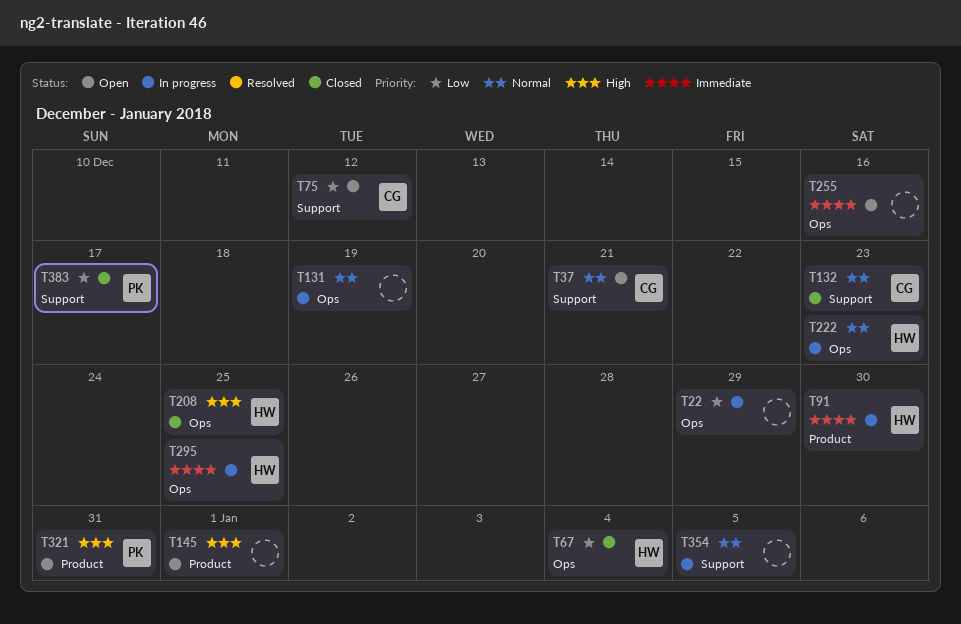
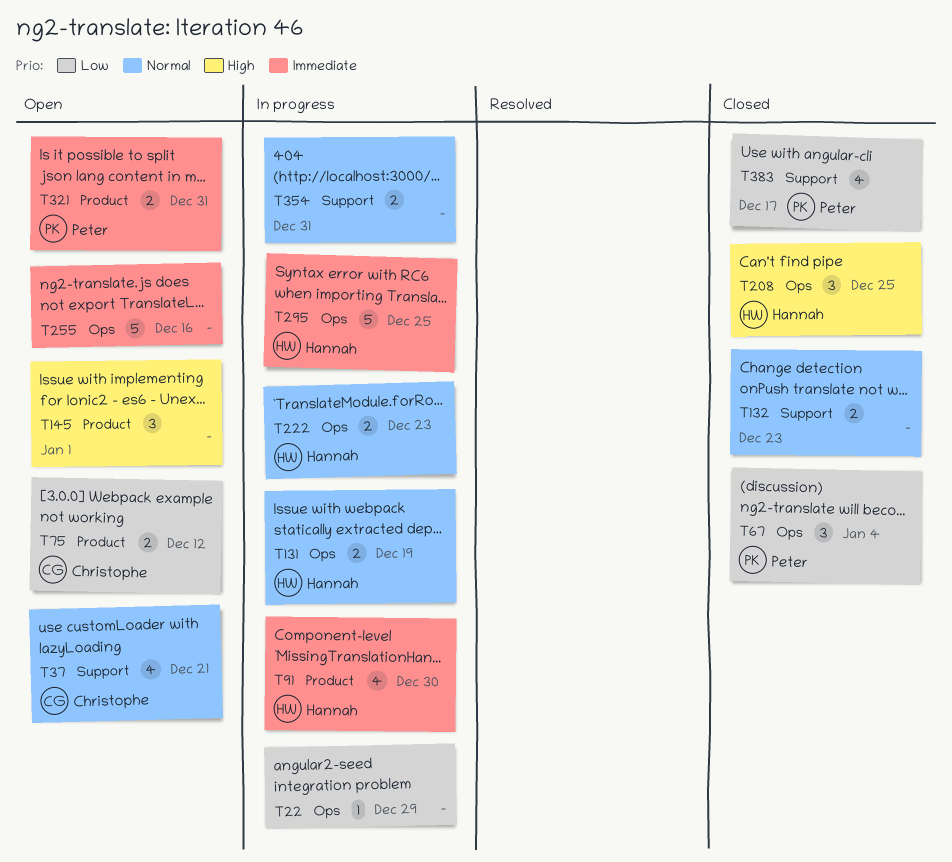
T67, owner: Hannah -> Peter
T75, label: Support -> Product
T131, owner: none -> Hannah
T132, owner: Christophe -> none
T321, priority: High -> Immediate
T354, due: Jan 5 -> Dec 31

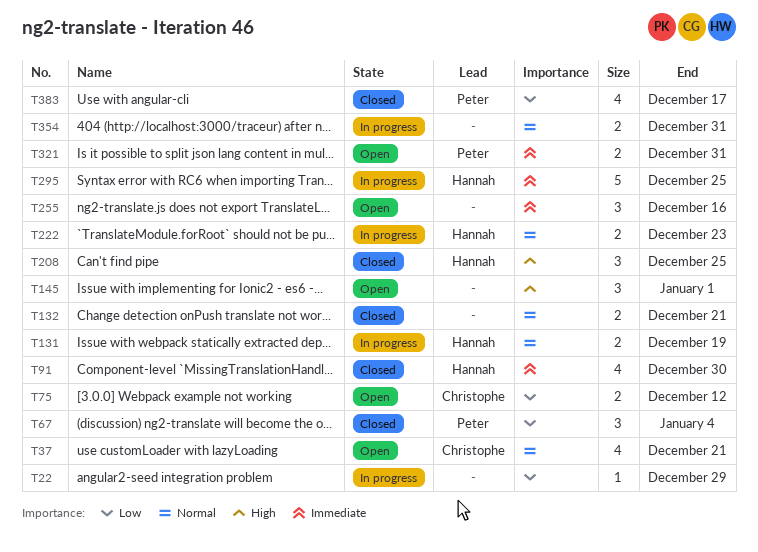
T91, status: In progress -> Closed
T132, due: Dec 23 -> Dec 21
T255, estimate: 5 -> 3

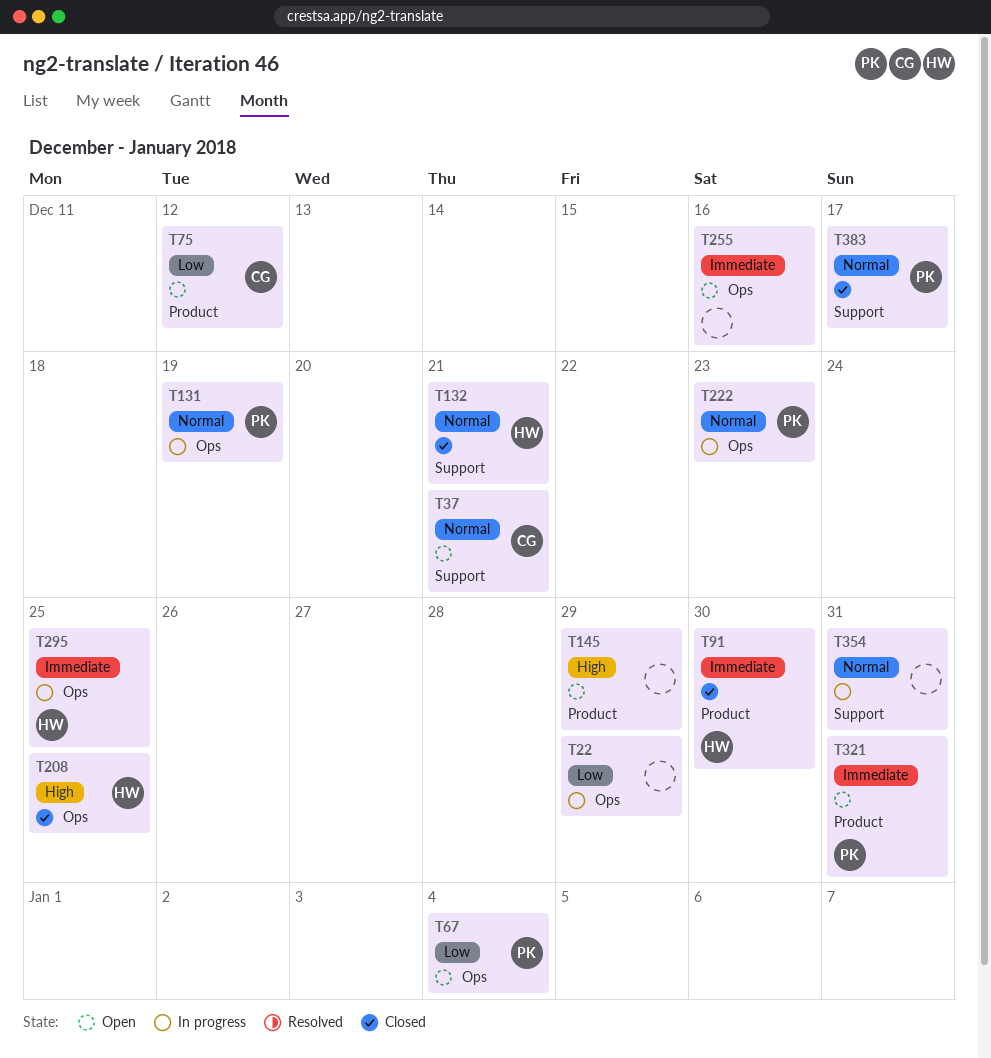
T67, status: Closed -> Open
T131, owner: Hannah -> Peter
T132, owner: none -> Hannah
T145, due: Jan 1 -> Dec 29
T222, owner: Hannah -> Peter
T383, priority: Low -> Normal

